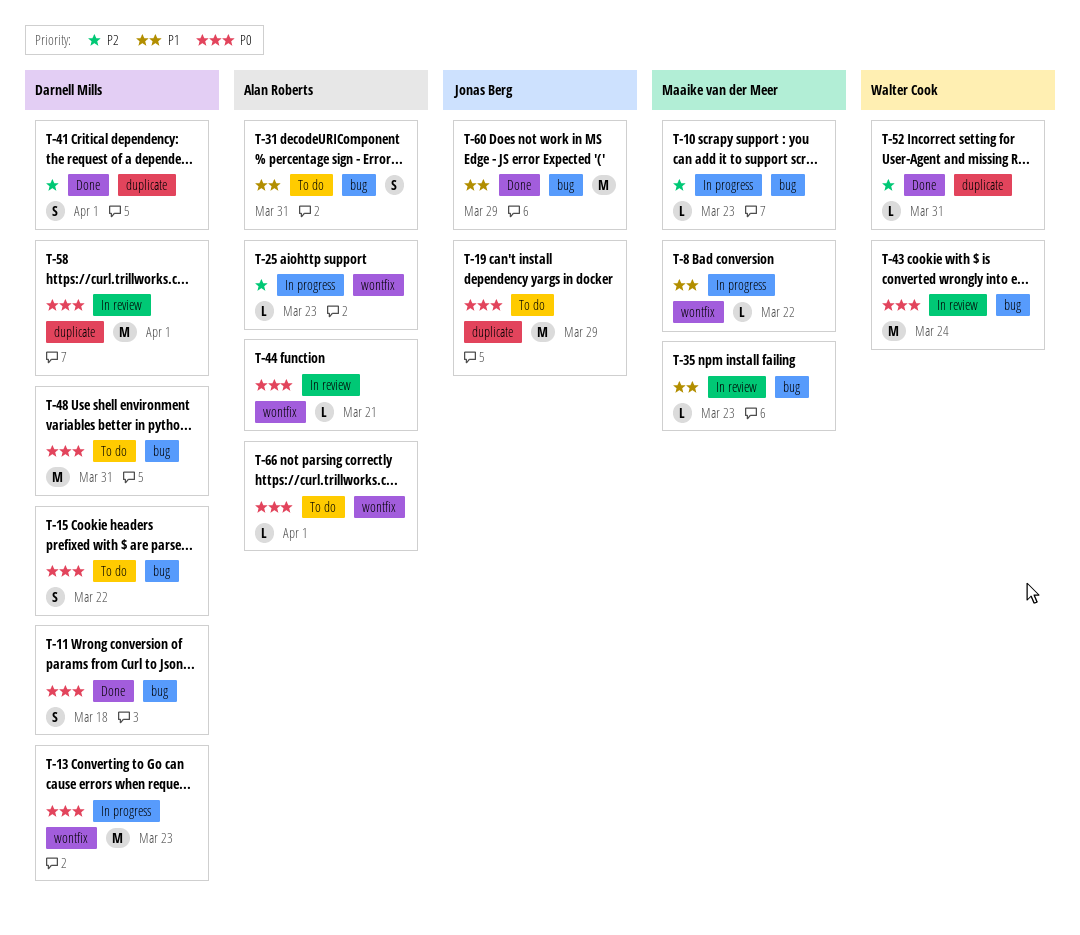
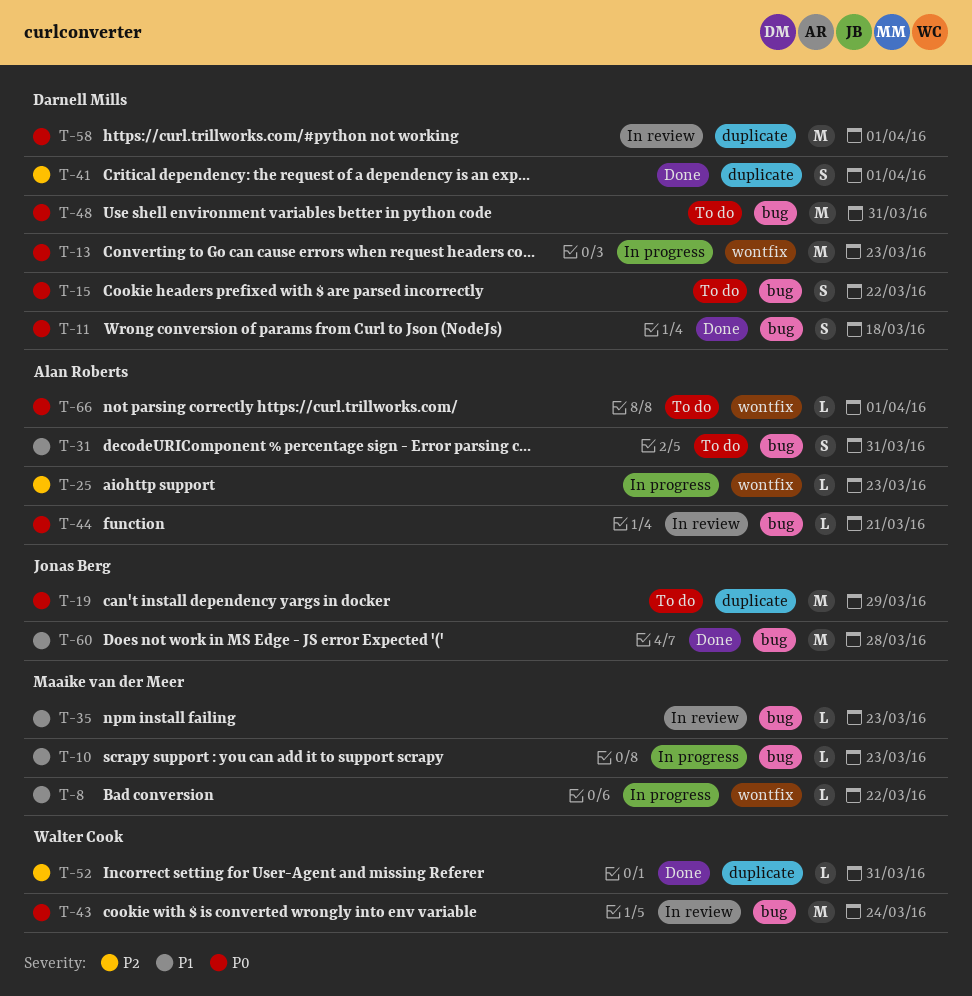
T-10, priority: P2 -> P1
T-44, label: wontfix -> bug
T-60, due: Mar 29 -> Mar 28

